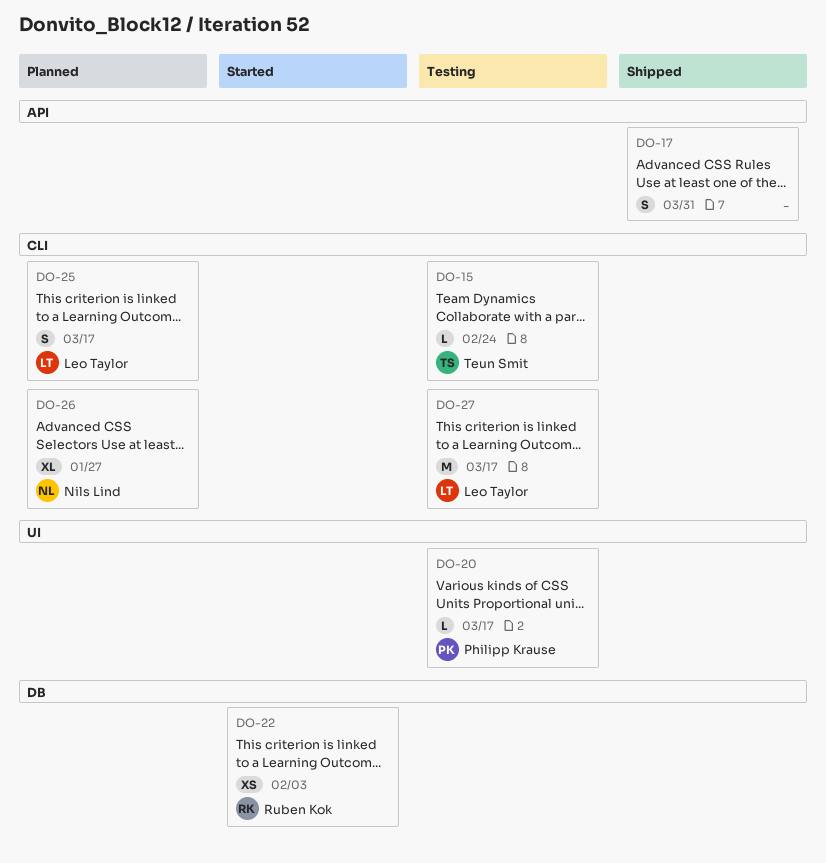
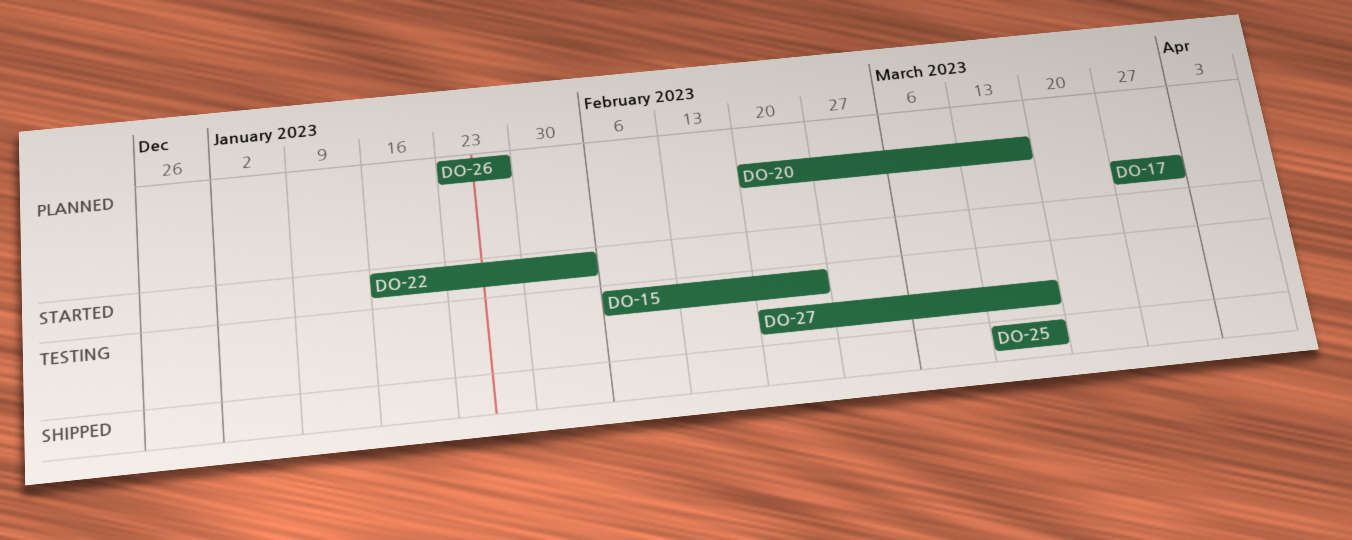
DO-17, status: Shipped -> Planned
DO-20, status: Testing -> Planned
DO-25, status: Planned -> Shipped

